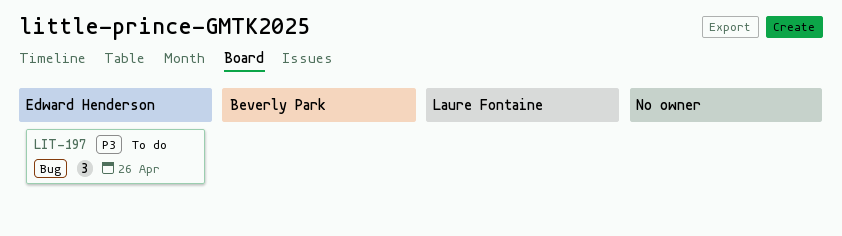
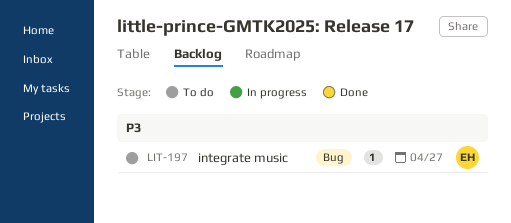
LIT-197, estimate: 3 -> 1
LIT-197, due: Apr 26 -> Apr 27

